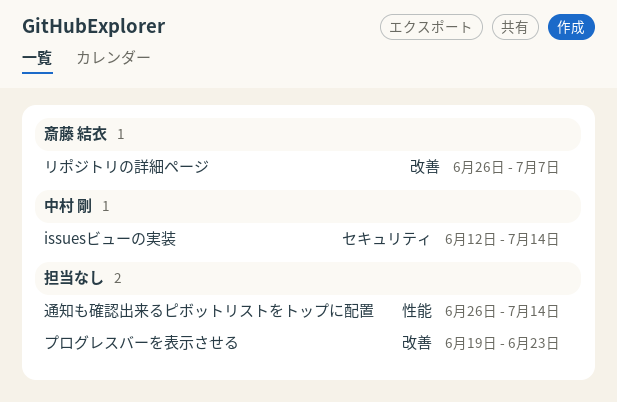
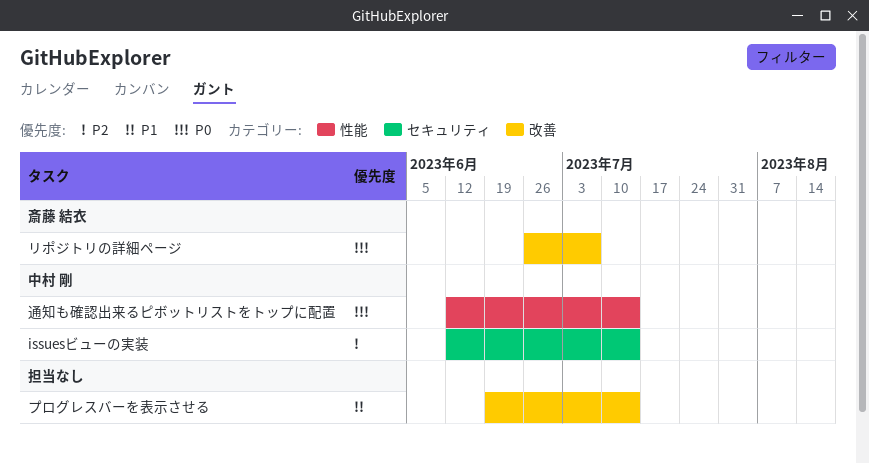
プログレスバーを表示させる, due: Jun 23 -> Jul 14
通知も確認出来るピボットリストをトップに配置, owner: none -> 中村 剛
通知も確認出来るピボットリストをトップに配置, start: Jun 26 -> Jun 12

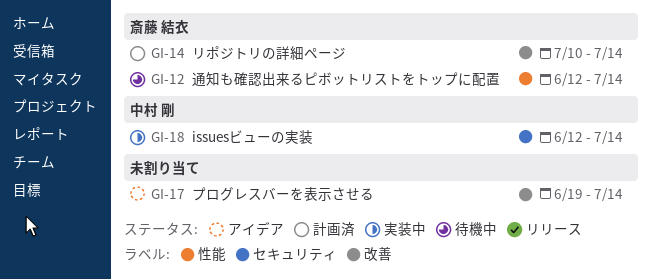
リポジトリの詳細ページ, start: Jun 26 -> Jul 10
リポジトリの詳細ページ, due: Jul 7 -> Jul 14
通知も確認出来るピボットリストをトップに配置, owner: 中村 剛 -> 斎藤 結衣

